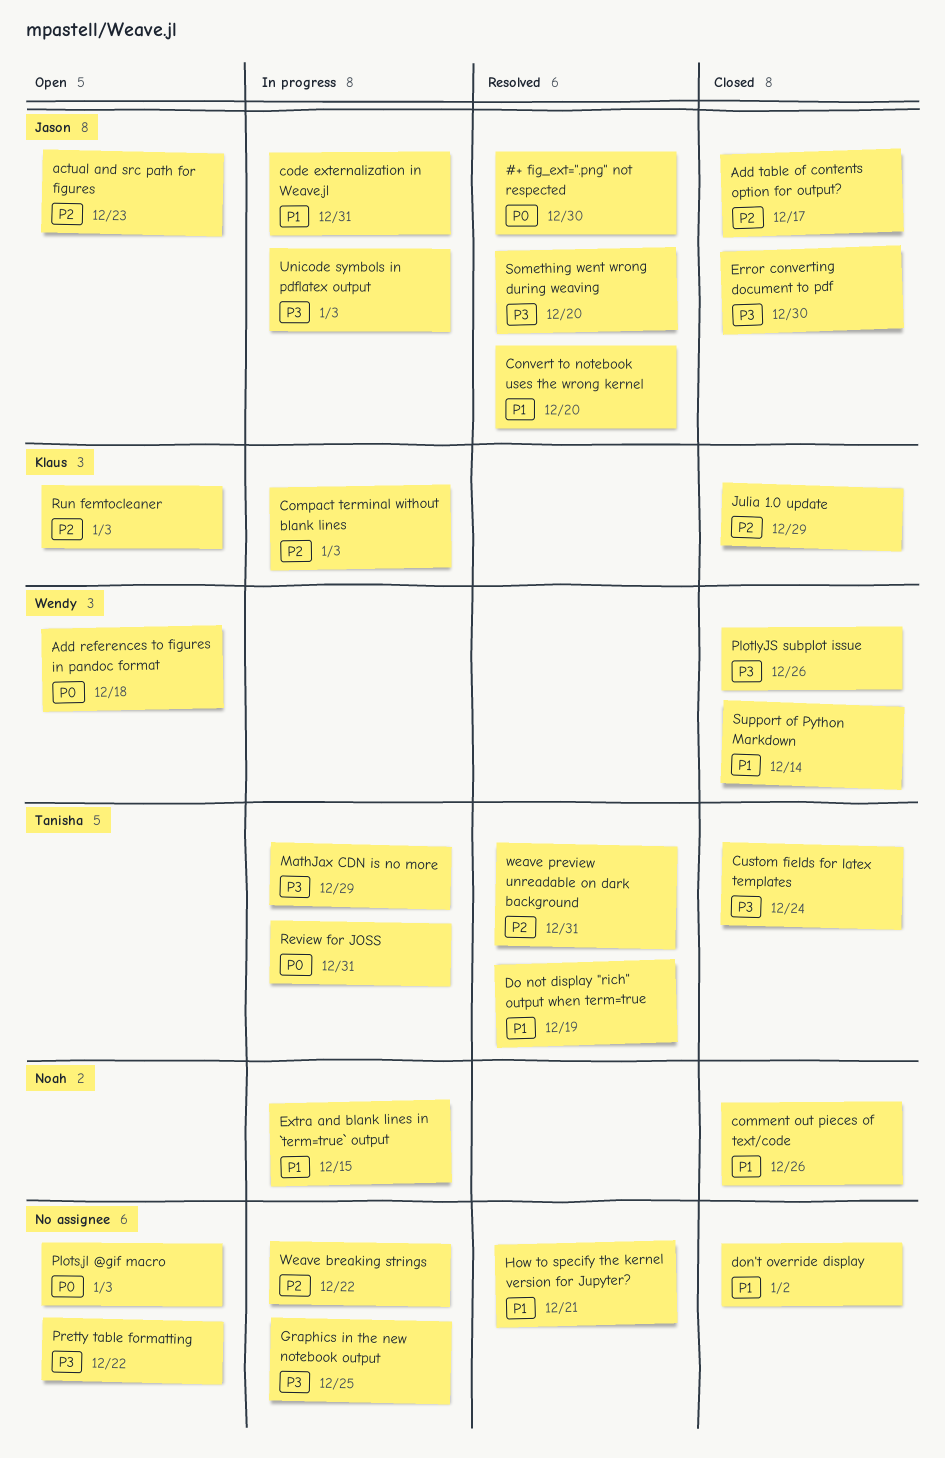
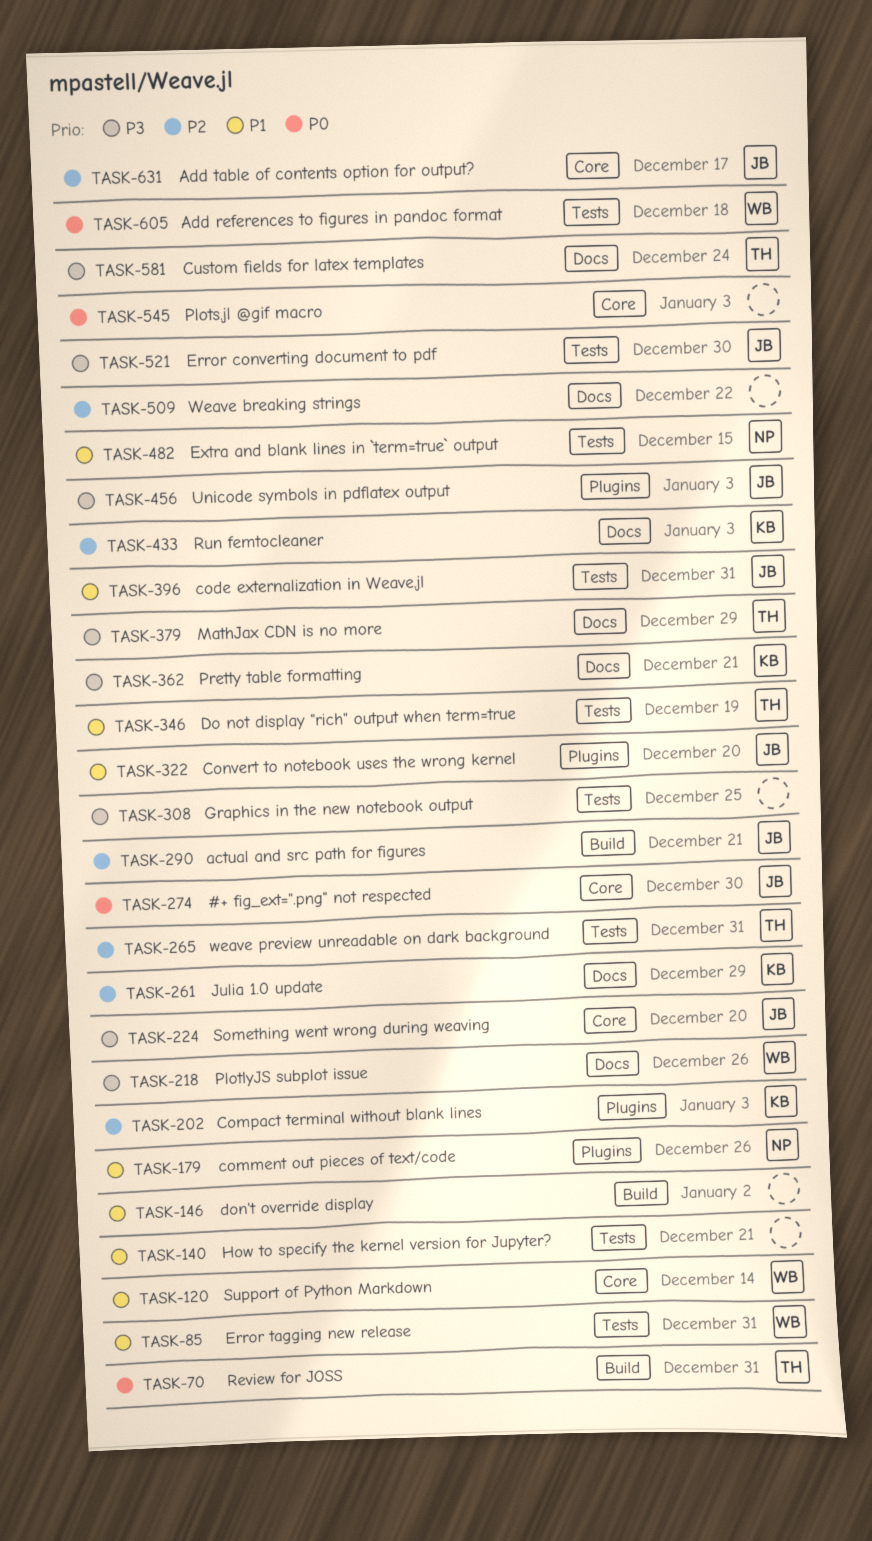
actual and src path for figures, due: Dec 23 -> Dec 21
Error tagging new release: none -> present
Pretty table formatting, owner: none -> Klaus
Pretty table formatting, due: Dec 22 -> Dec 21

